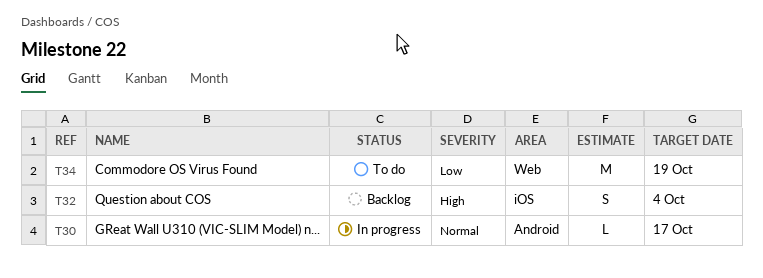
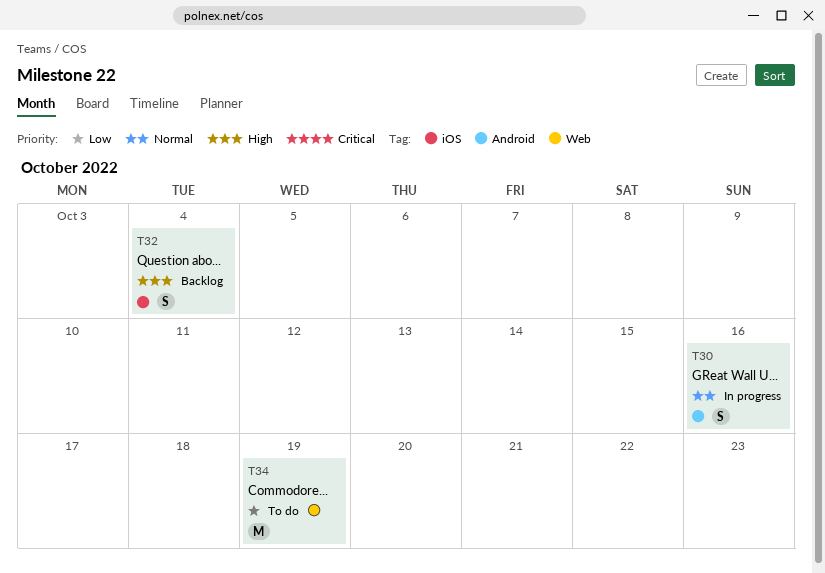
T30, estimate: L -> S
T30, due: Oct 17 -> Oct 16

